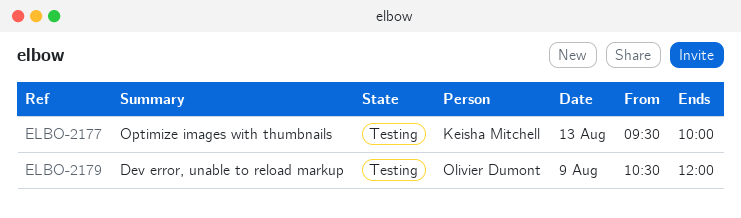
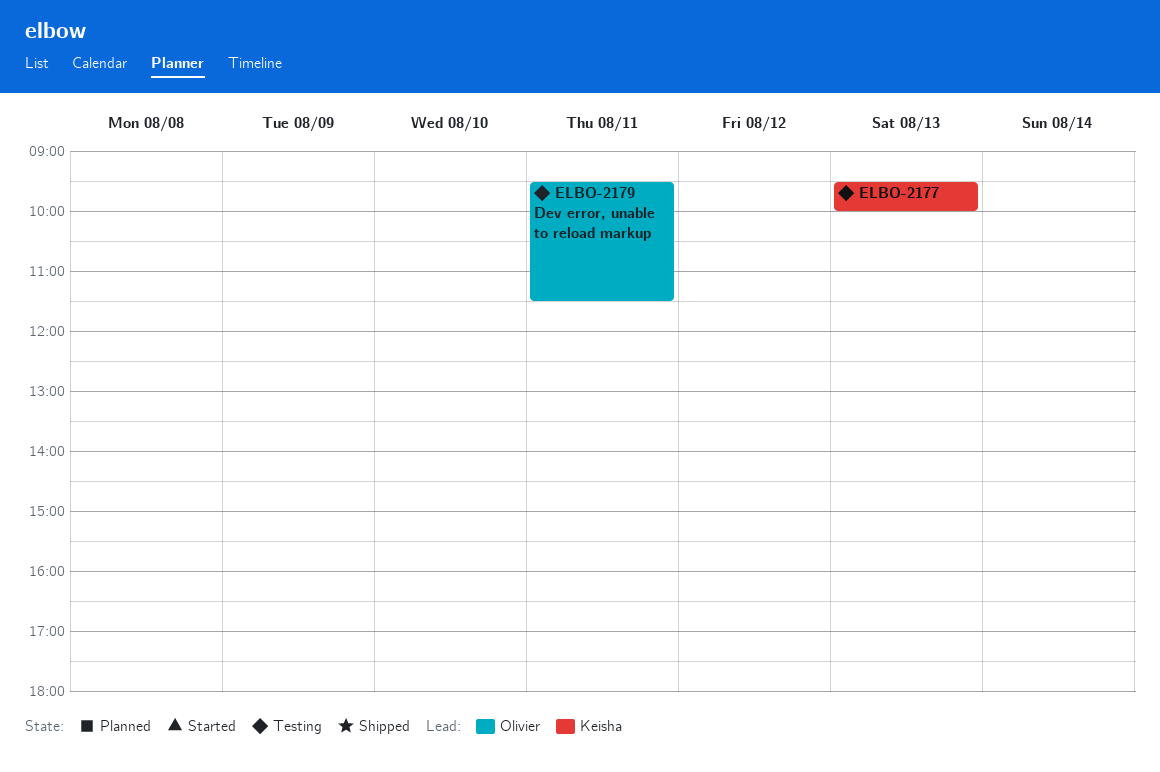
ELBO-2179, day: Aug 9 -> Aug 11
ELBO-2179, begins: 10:30 -> 09:30
ELBO-2179, ends: 12:00 -> 11:30

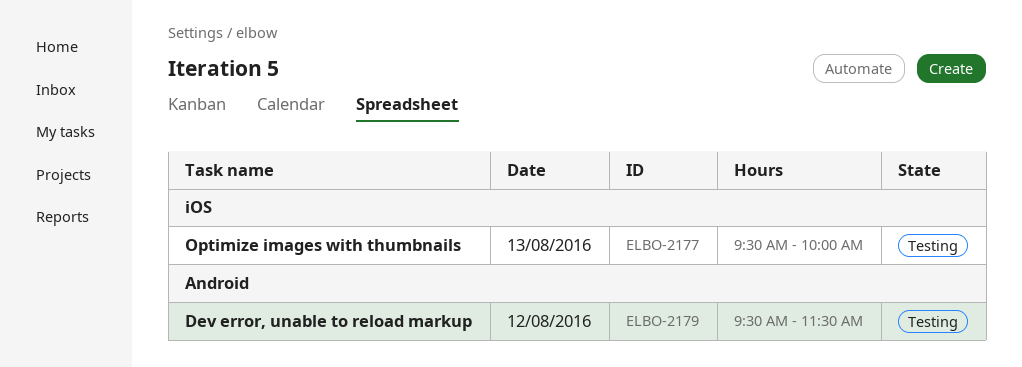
ELBO-2179, day: Aug 11 -> Aug 12

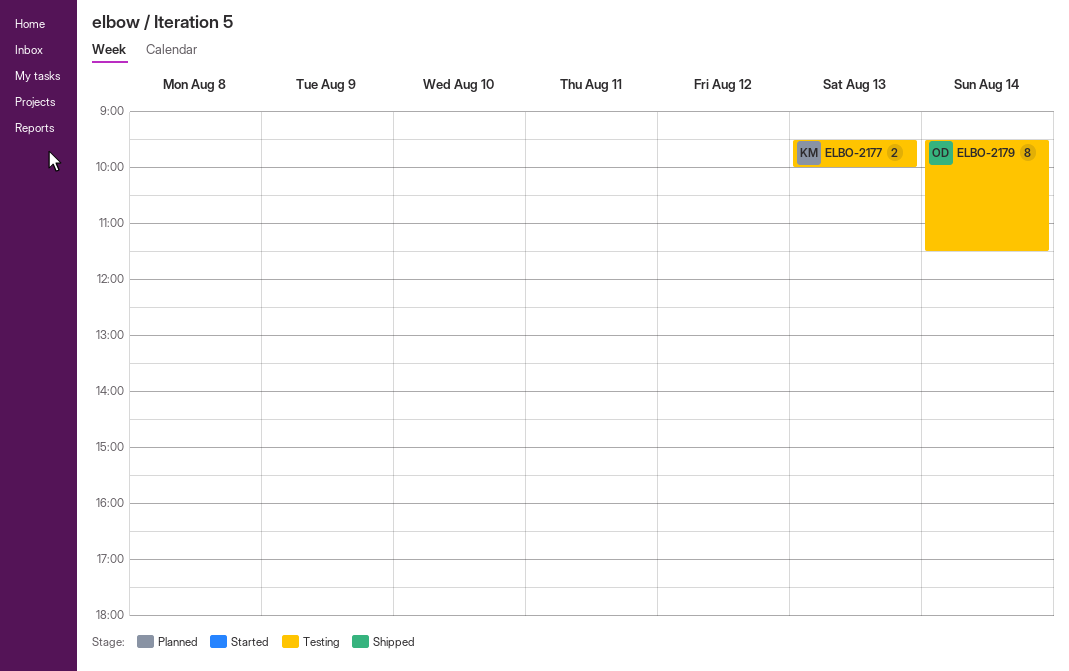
ELBO-2179, day: Aug 12 -> Aug 14

